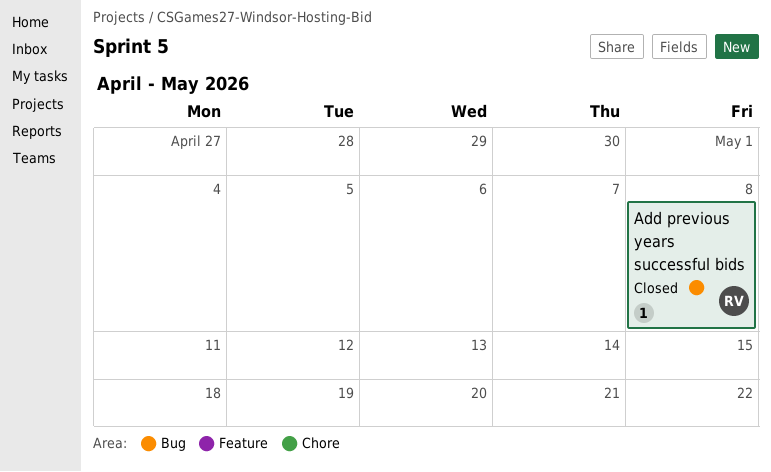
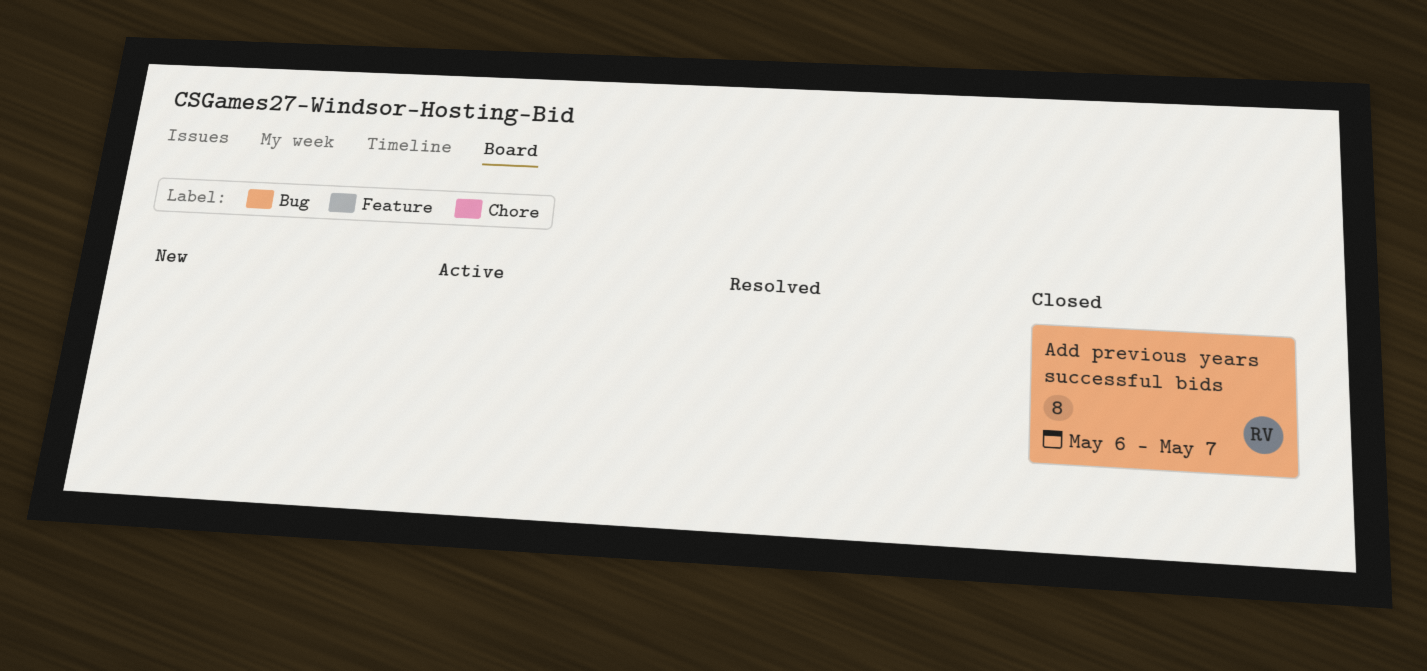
Add previous years successful bids, estimate: 1 -> 8
Add previous years successful bids, due: May 8 -> May 7

